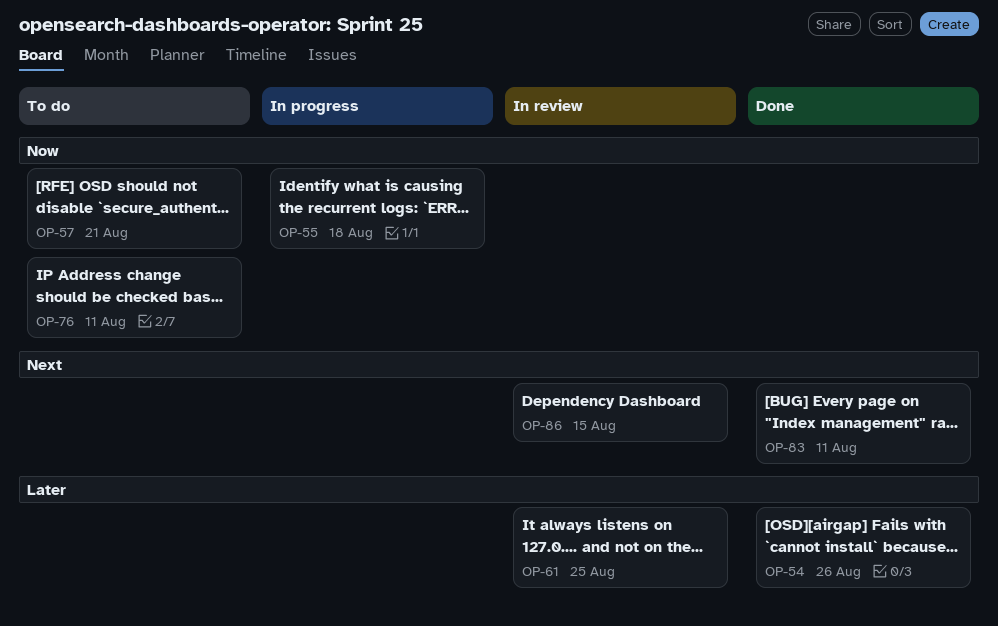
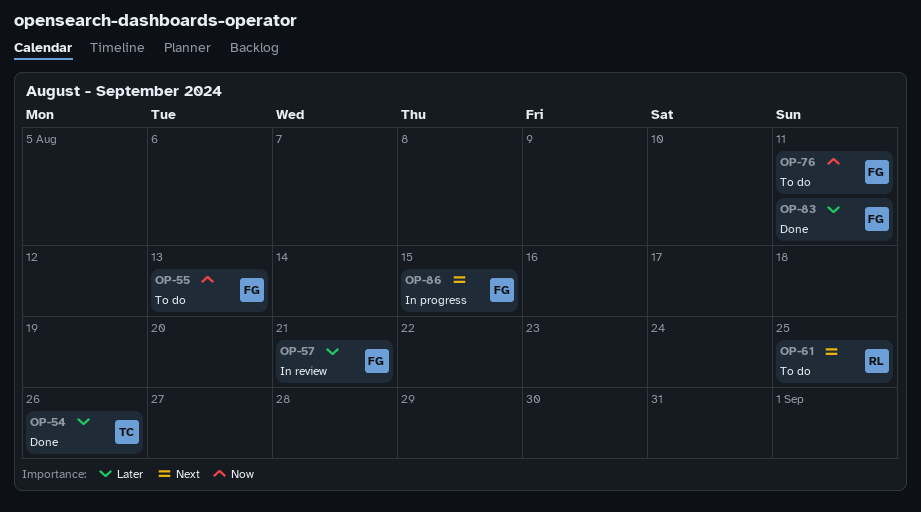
OP-55, status: In progress -> To do
OP-55, due: Aug 18 -> Aug 13
OP-57, status: To do -> In review
OP-57, priority: Now -> Later
OP-61, status: In review -> To do
OP-61, priority: Later -> Next
OP-83, priority: Next -> Later
OP-86, status: In review -> In progress

